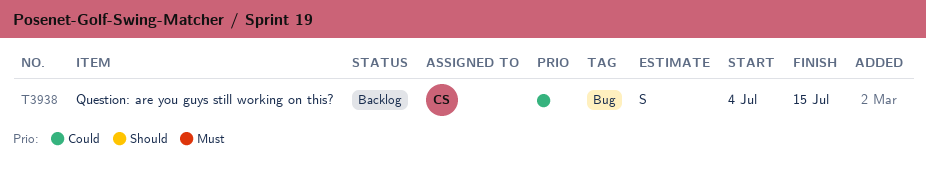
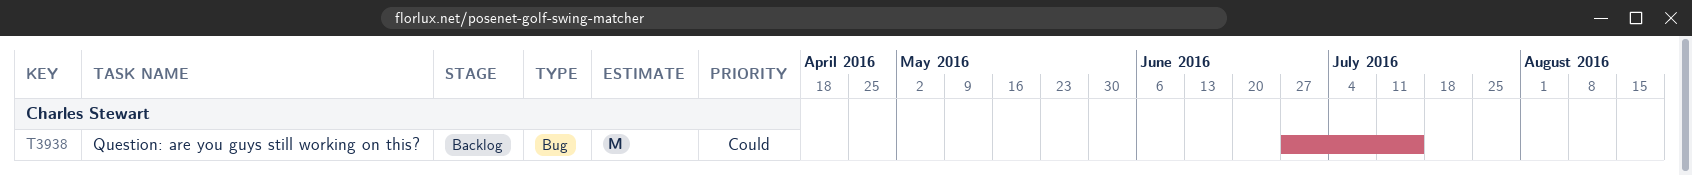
T3938, estimate: S -> M
T3938, start: Jul 4 -> Jun 27

